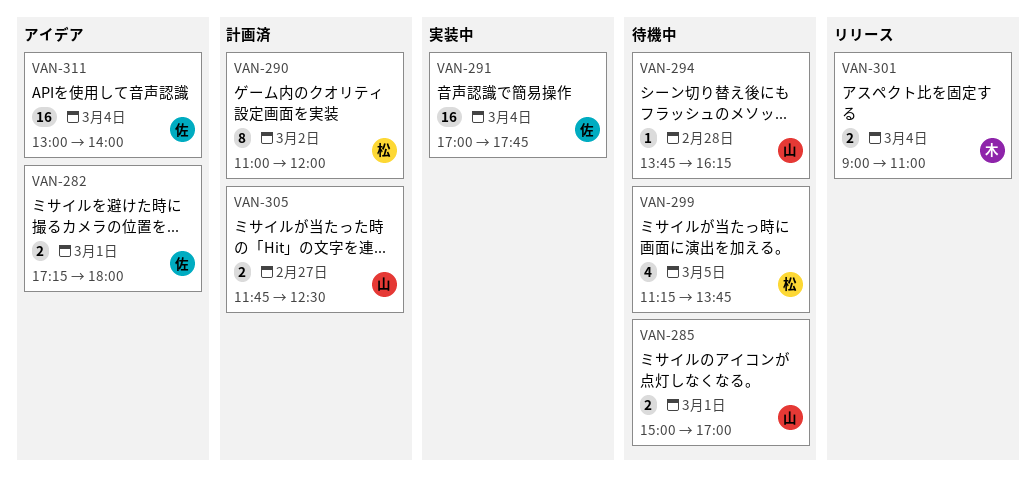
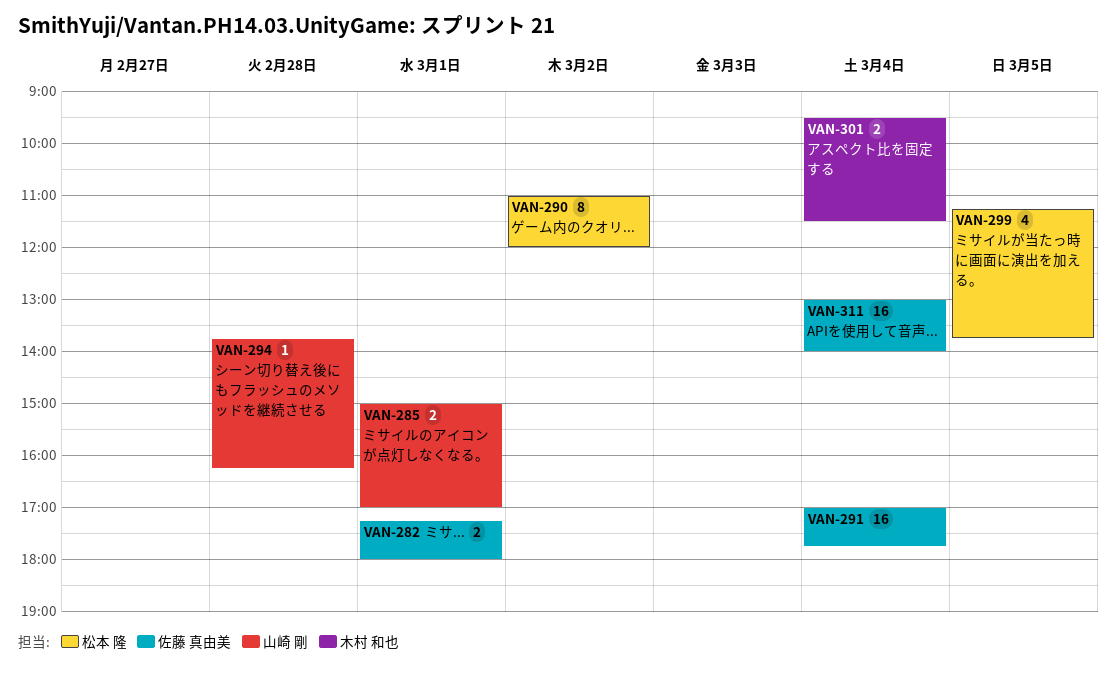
VAN-301, begins: 09:00 -> 09:30
VAN-301, ends: 11:00 -> 11:30
VAN-305: present -> none

